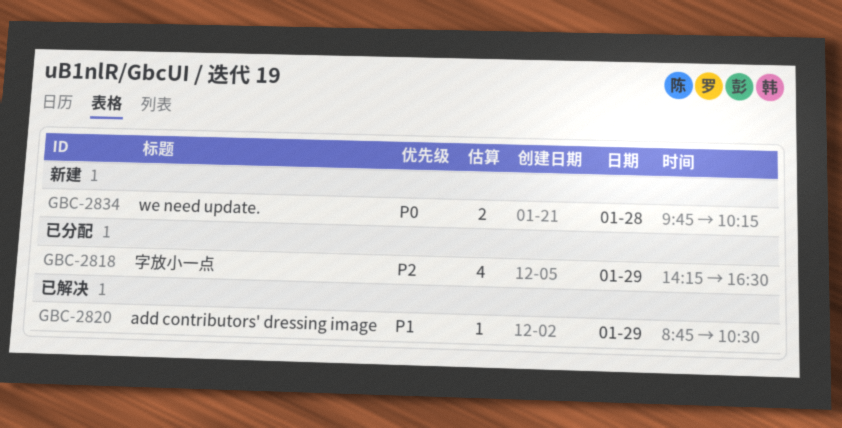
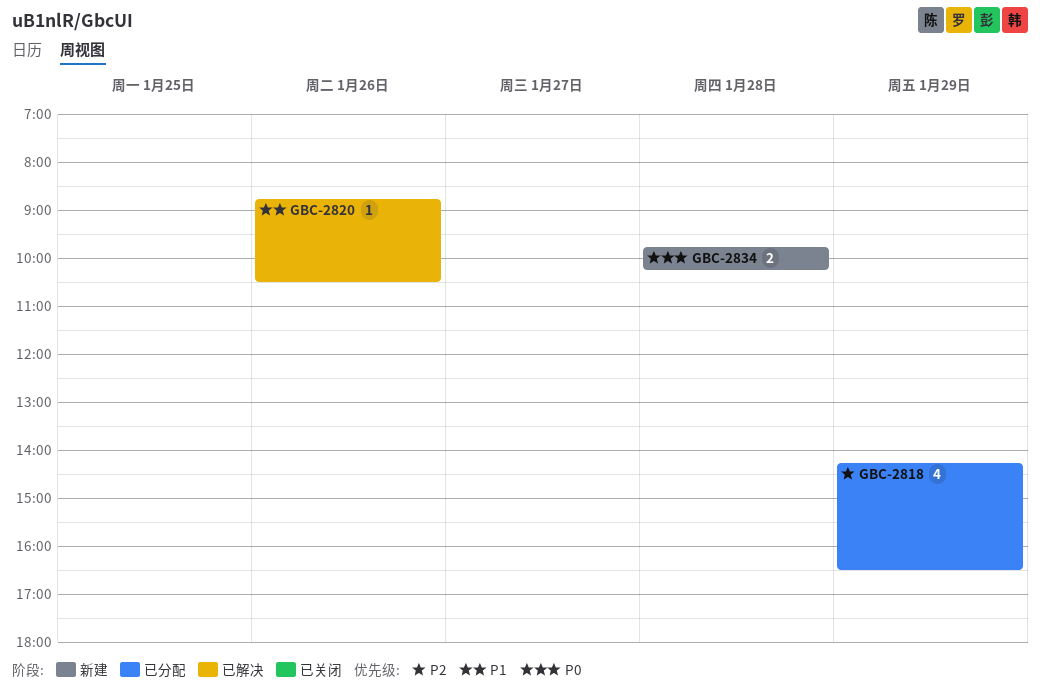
GBC-2820, day: Jan 29 -> Jan 26

